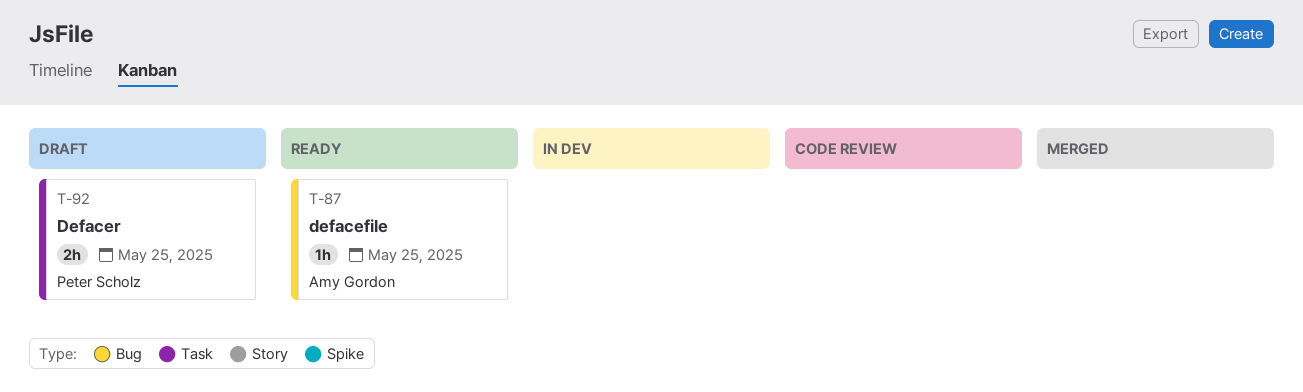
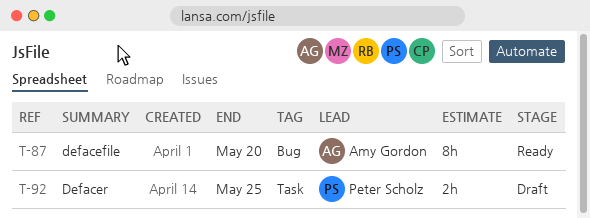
T-87, estimate: 1h -> 8h
T-87, due: May 25 -> May 20

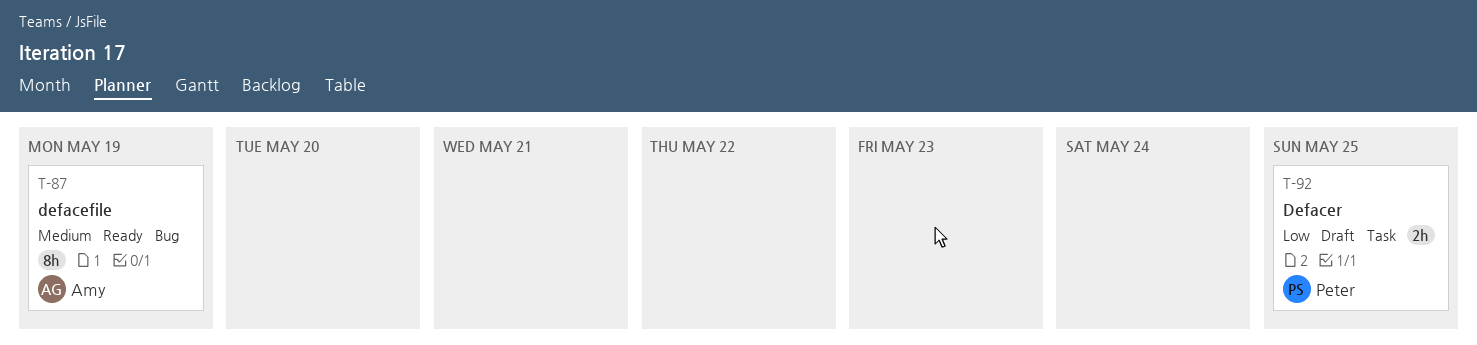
T-87, due: May 20 -> May 19

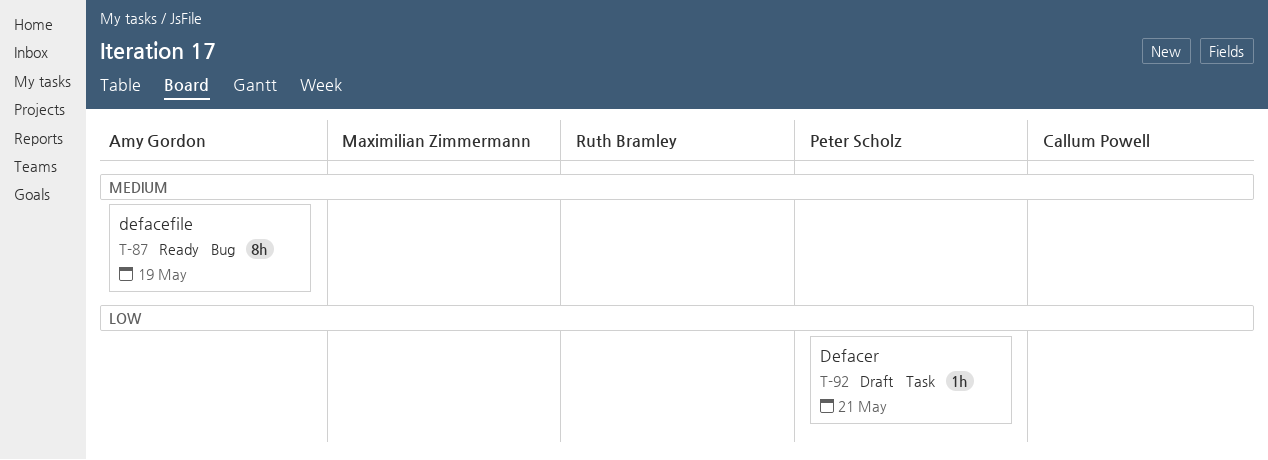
T-92, estimate: 2h -> 1h
T-92, due: May 25 -> May 21

